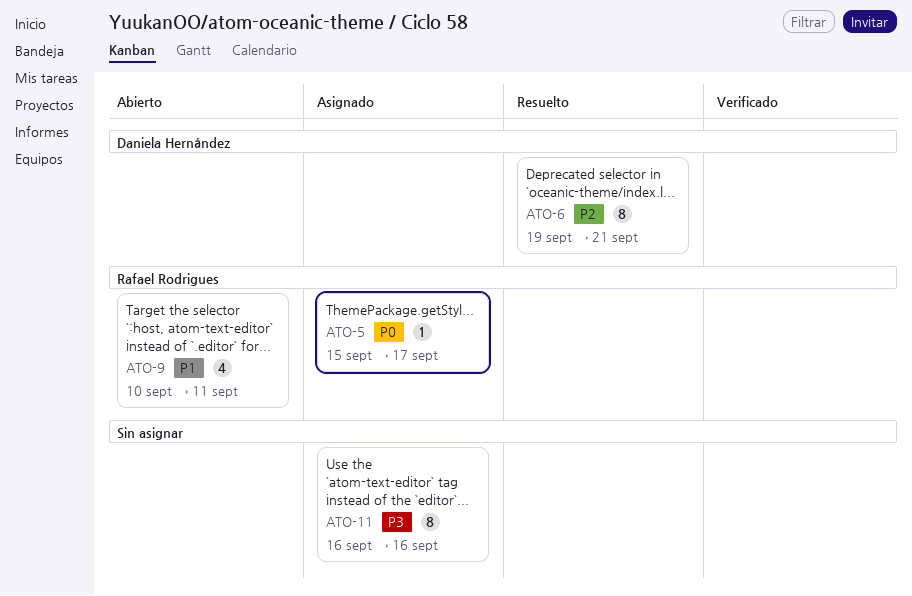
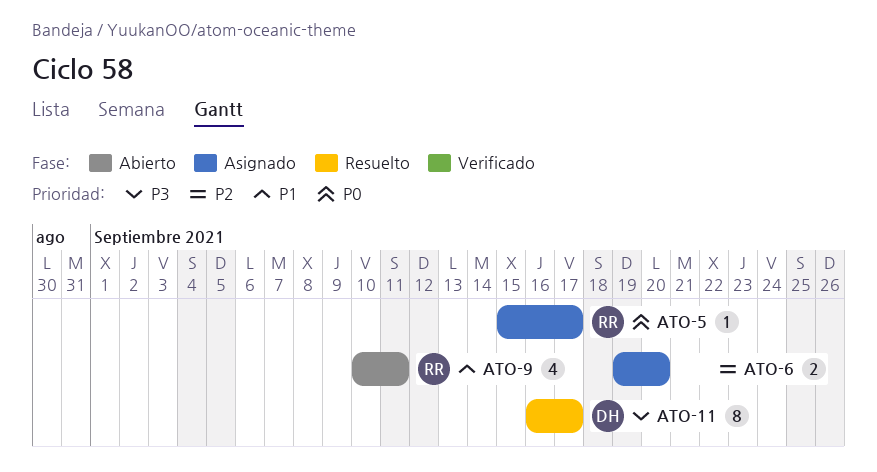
ATO-6, status: Resuelto -> Asignado
ATO-6, owner: Daniela Hernández -> none
ATO-6, estimate: 8 -> 2
ATO-6, due: Sep 21 -> Sep 20
ATO-11, status: Asignado -> Resuelto
ATO-11, owner: none -> Daniela Hernández
ATO-11, due: Sep 16 -> Sep 17

